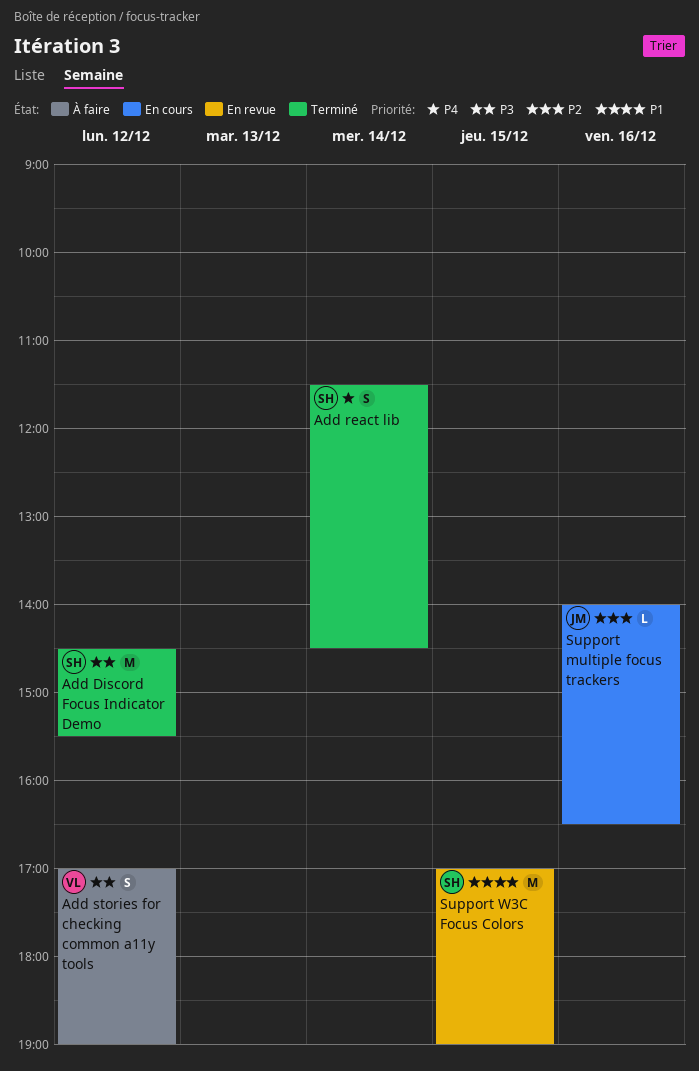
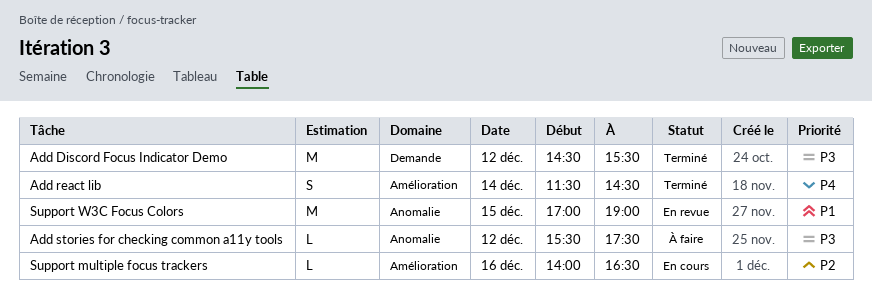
Add stories for checking common a11y tools, estimate: S -> L
Add stories for checking common a11y tools, begins: 17:00 -> 15:30
Add stories for checking common a11y tools, ends: 19:00 -> 17:30

